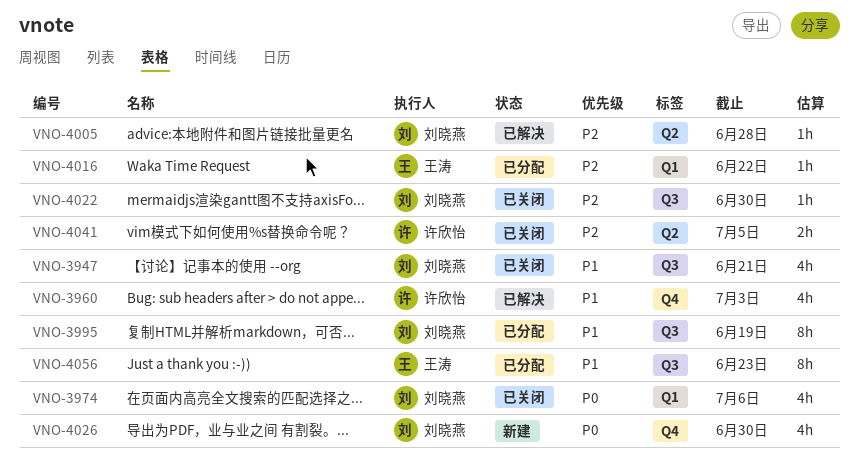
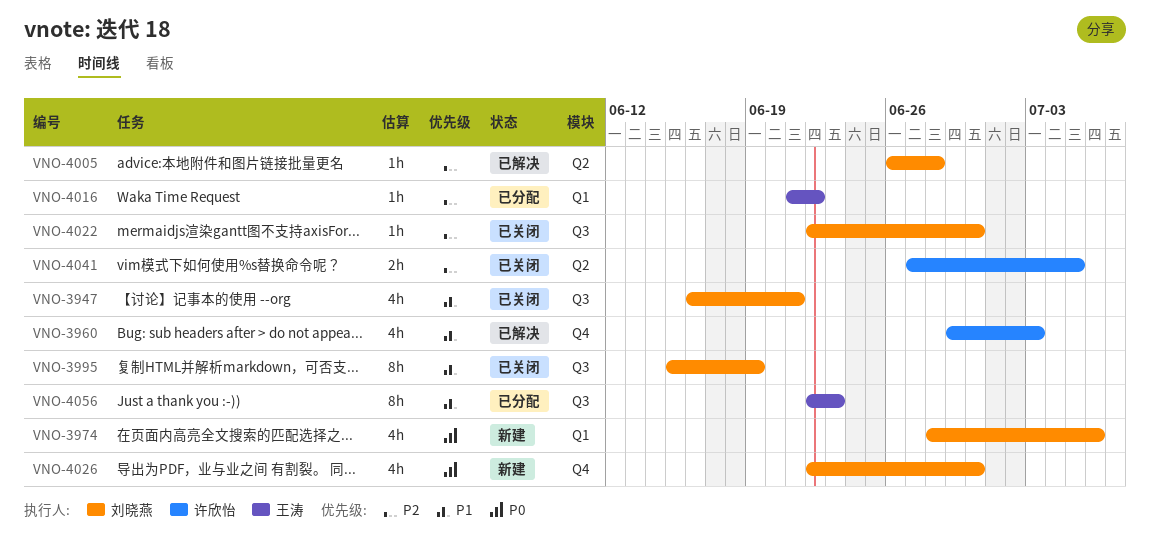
VNO-3974, status: 已关闭 -> 新建
VNO-3995, status: 已分配 -> 已关闭

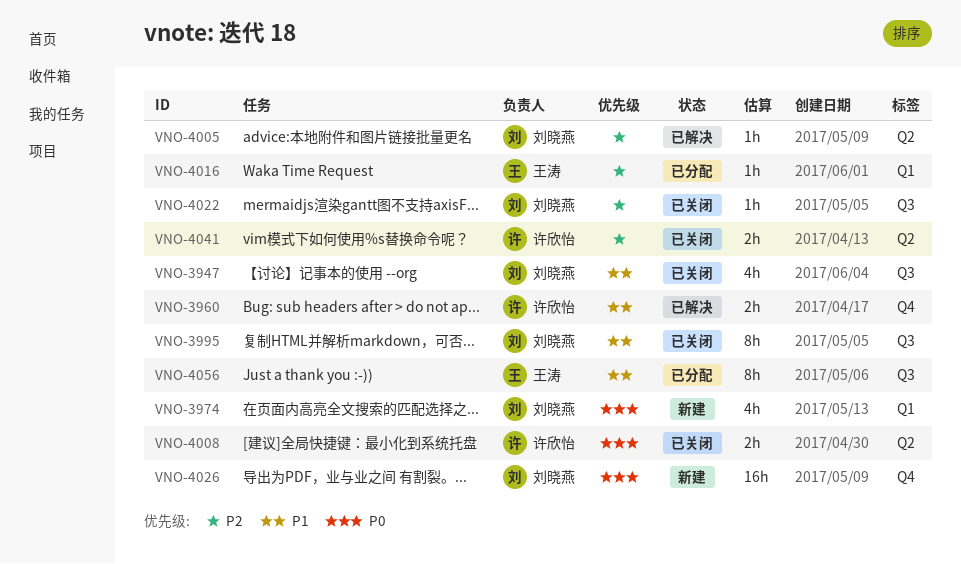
VNO-3960, estimate: 4h -> 2h
VNO-4008: none -> present
VNO-4026, estimate: 4h -> 16h

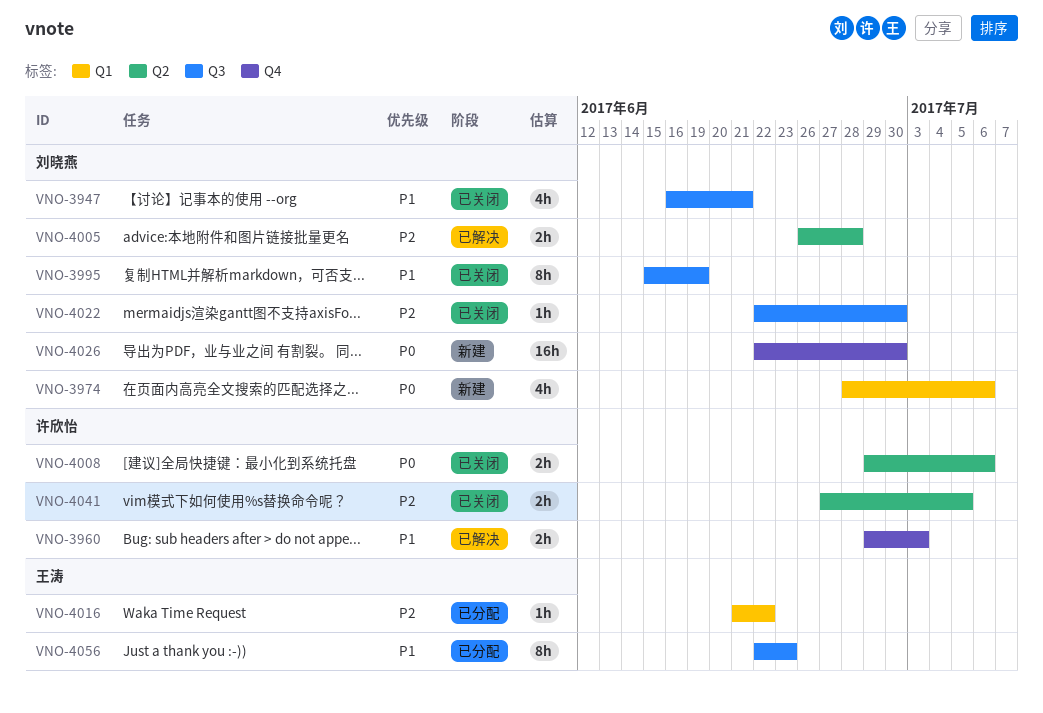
VNO-4005, estimate: 1h -> 2h

